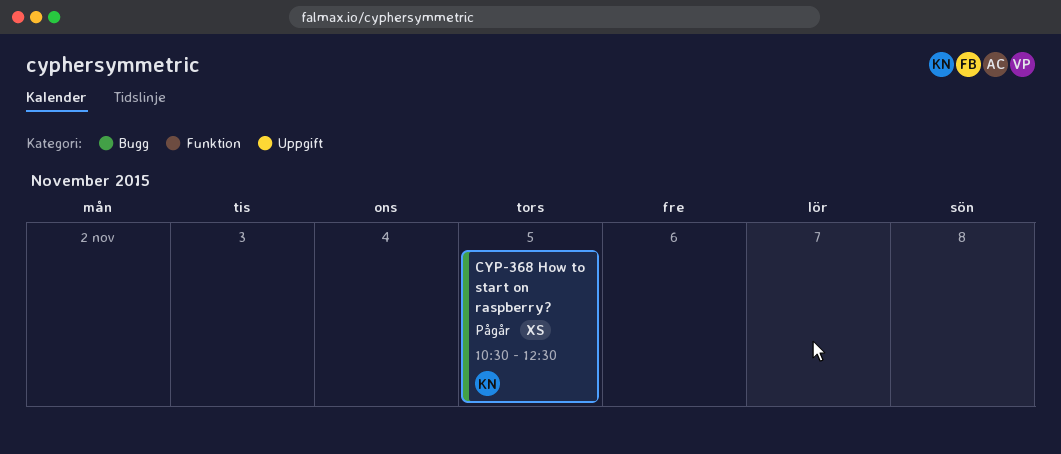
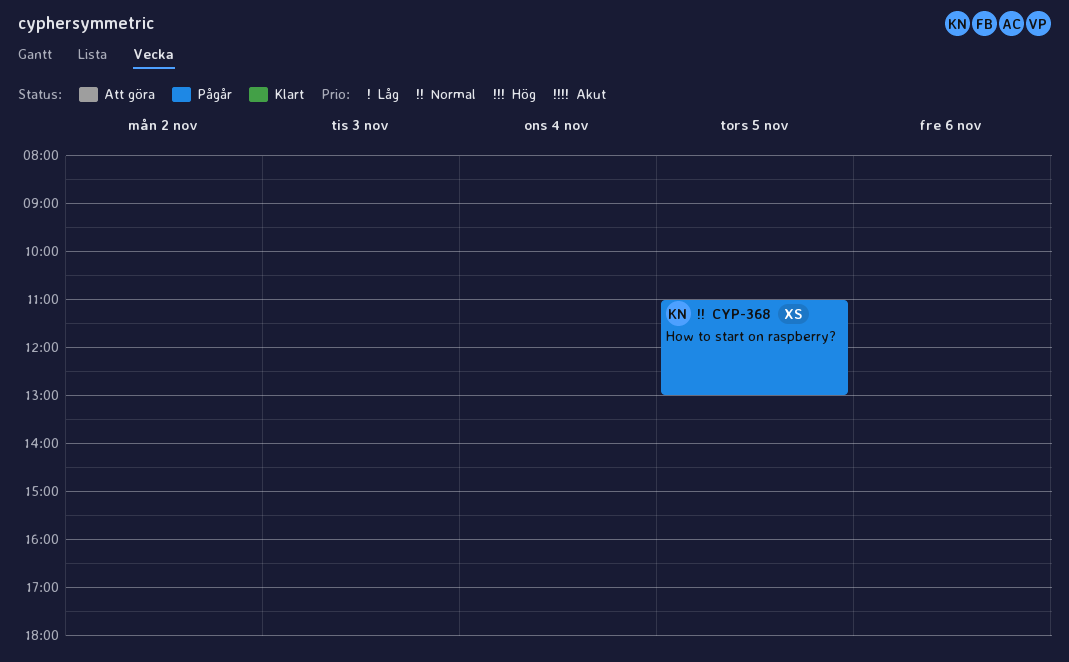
CYP-368, begins: 10:30 -> 11:00
CYP-368, ends: 12:30 -> 13:00

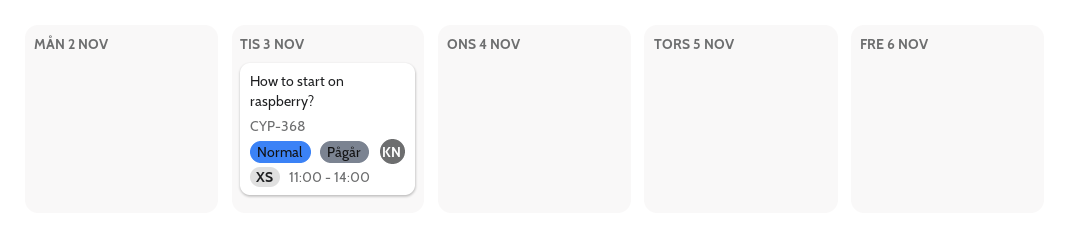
CYP-368, day: Nov 5 -> Nov 3
CYP-368, ends: 13:00 -> 14:00

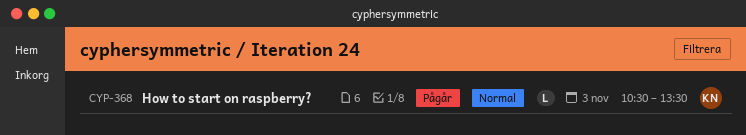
CYP-368, estimate: XS -> L
CYP-368, begins: 11:00 -> 10:30
CYP-368, ends: 14:00 -> 13:30

